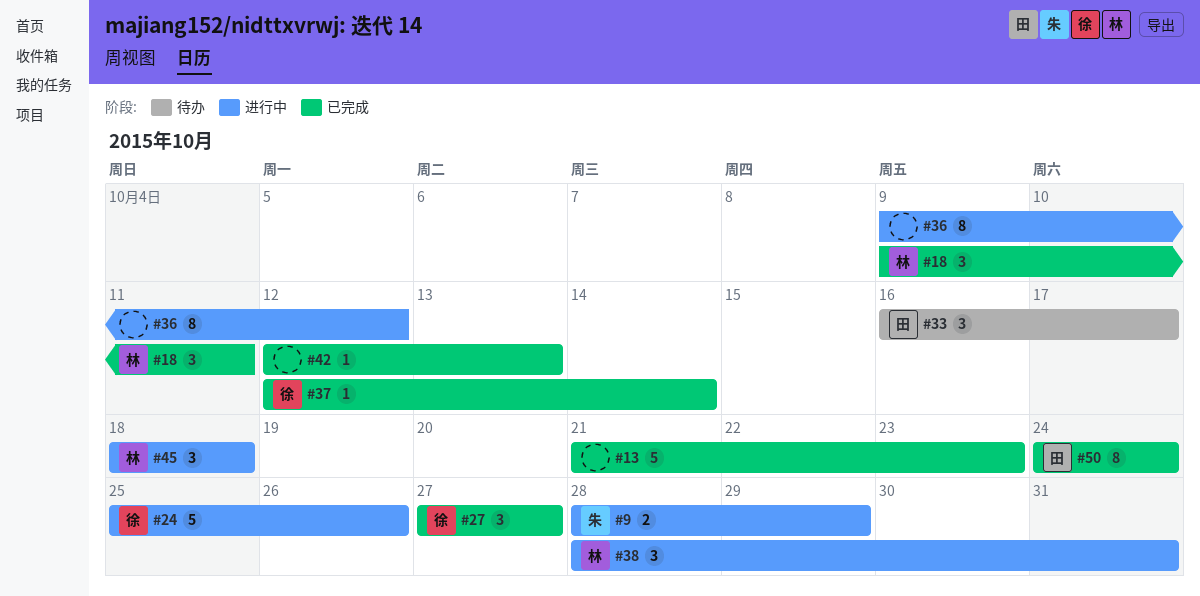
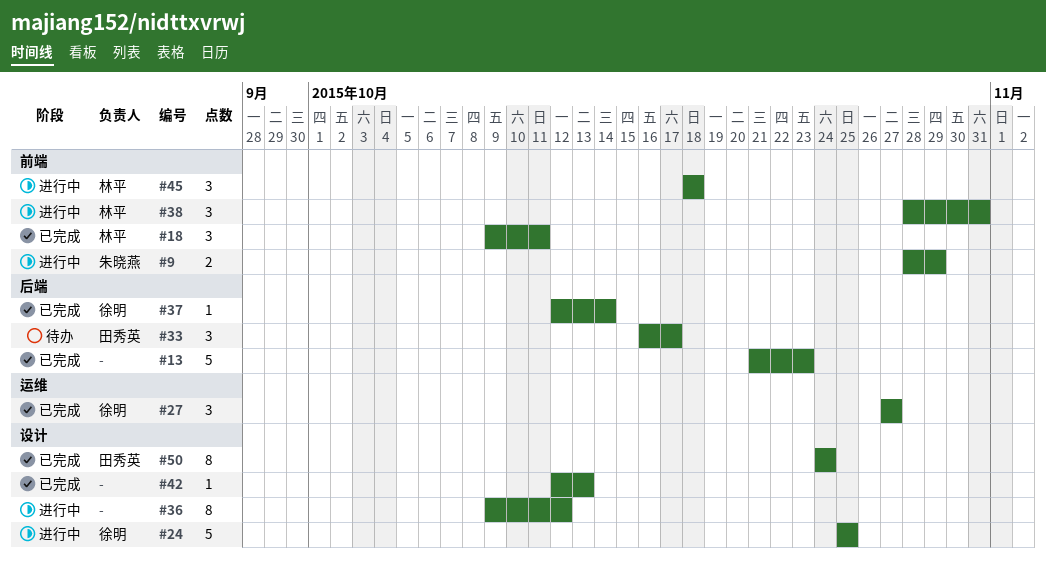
#24, due: Oct 26 -> Oct 25

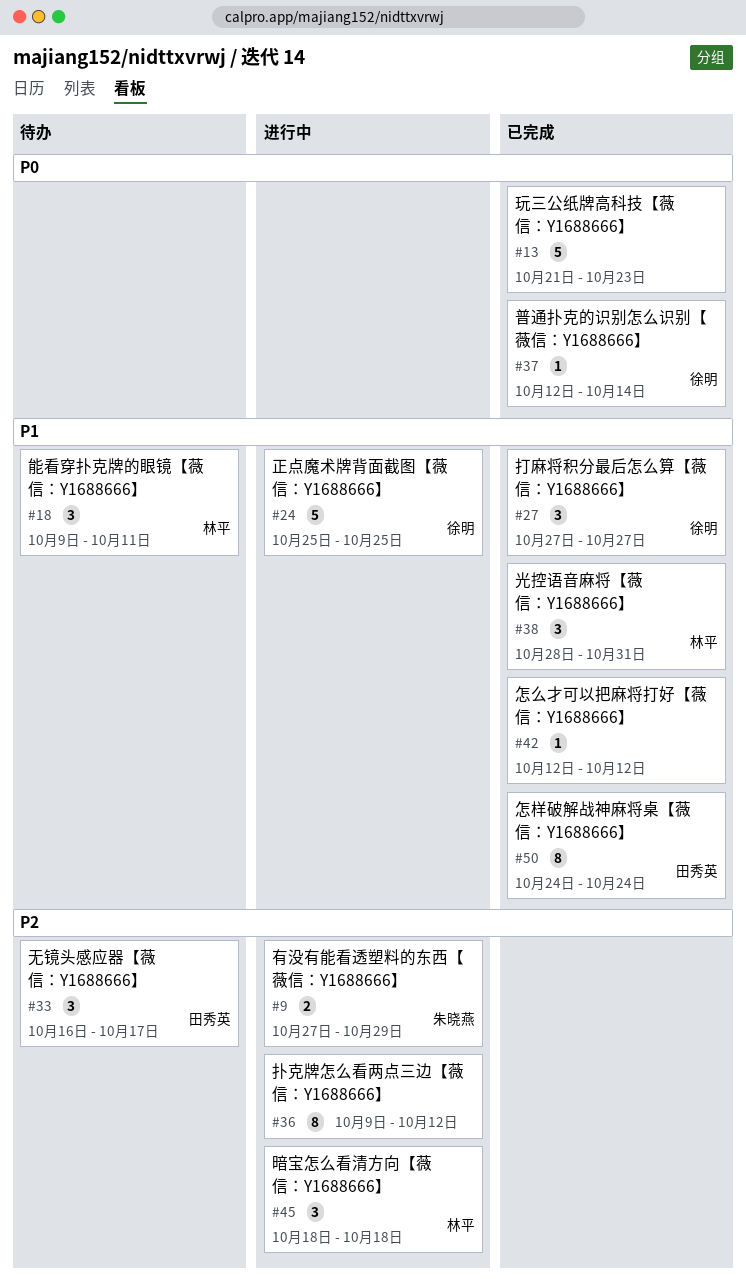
#9, start: Oct 28 -> Oct 27
#18, status: 已完成 -> 待办
#38, status: 进行中 -> 已完成
#42, due: Oct 13 -> Oct 12

